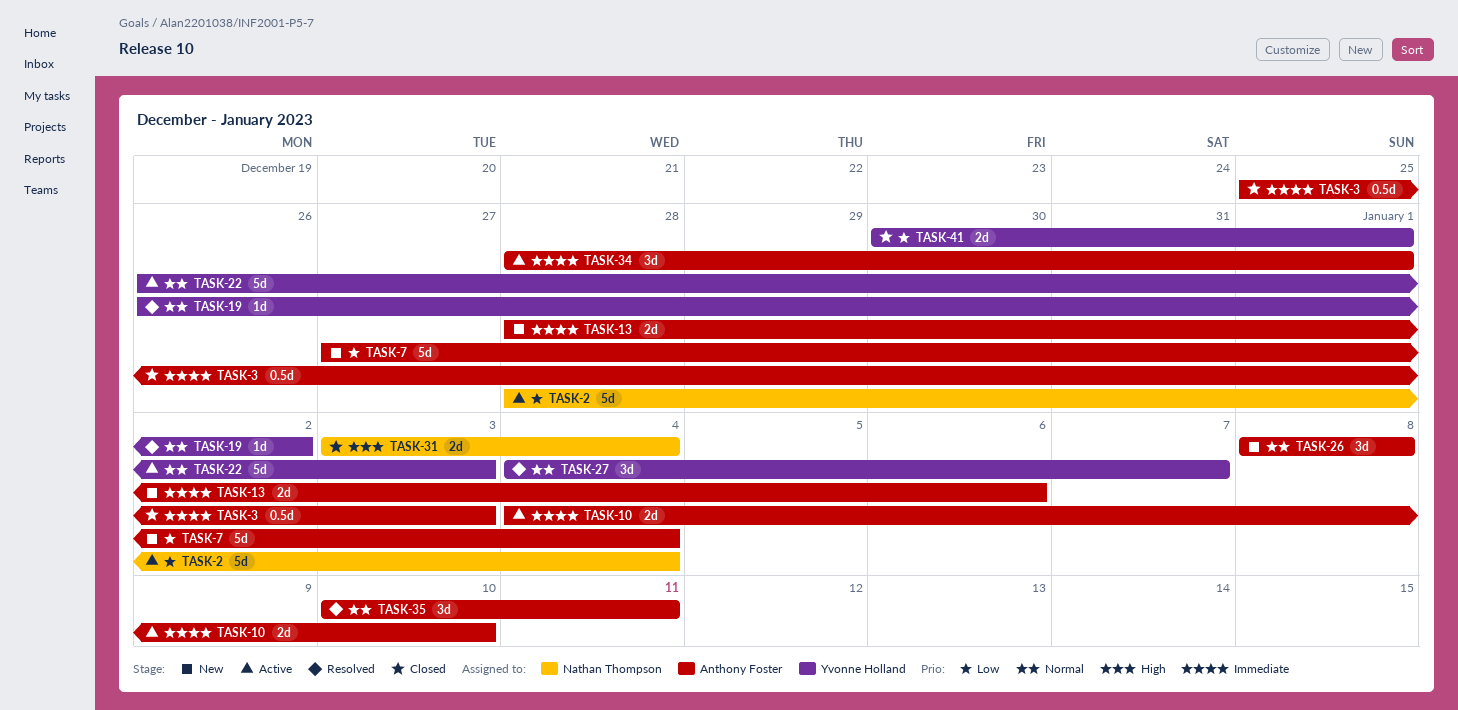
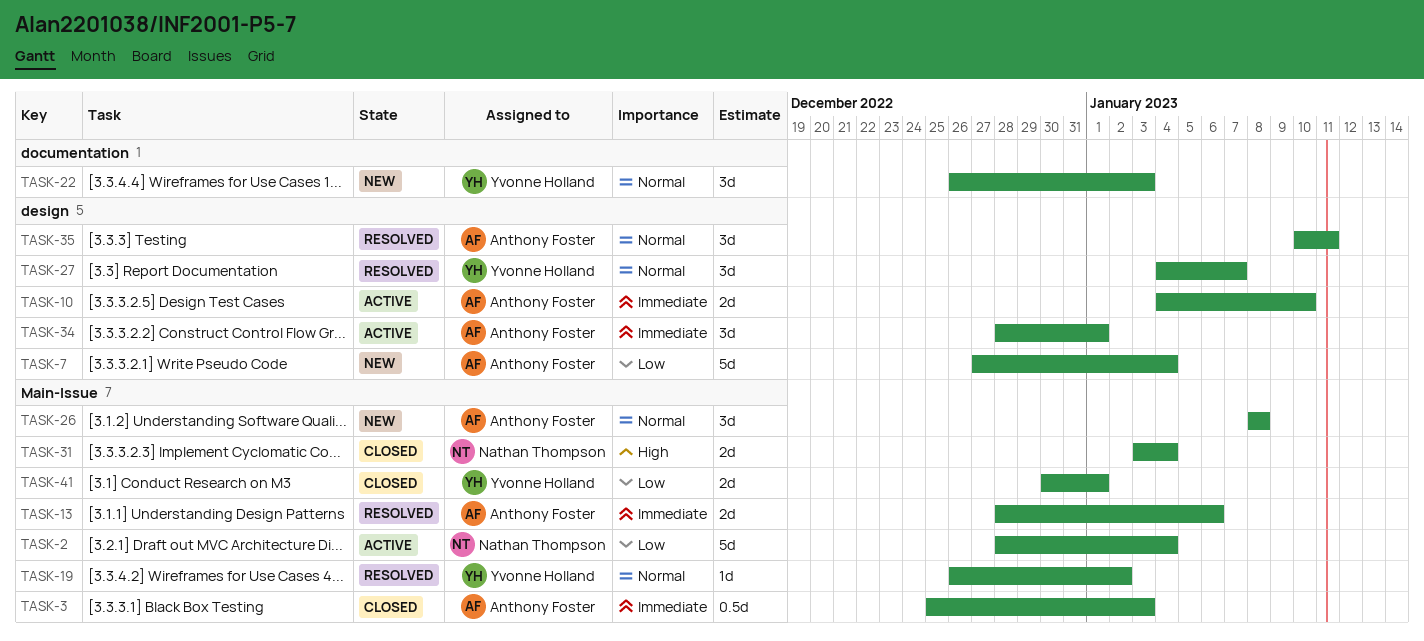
TASK-13, status: New -> Resolved
TASK-22, status: Active -> New
TASK-22, estimate: 5d -> 3d

